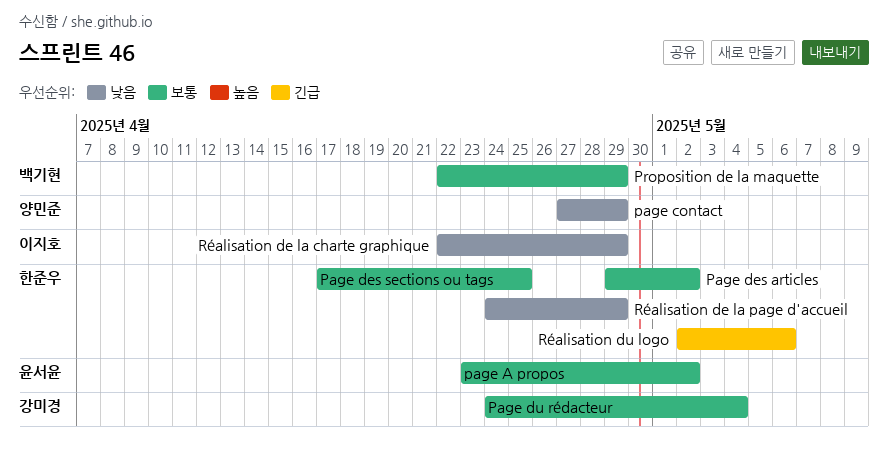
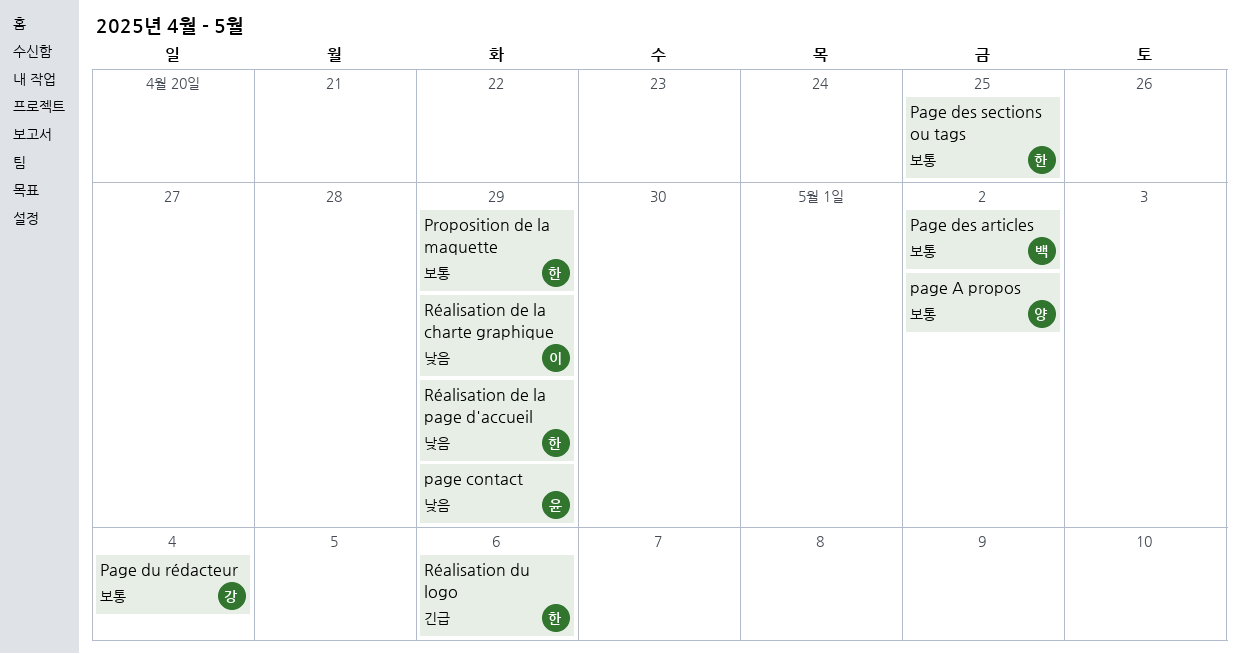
page A propos, owner: 윤서윤 -> 양민준
page contact, owner: 양민준 -> 윤서윤
Page des articles, owner: 한준우 -> 백기현
Proposition de la maquette, owner: 백기현 -> 한준우

